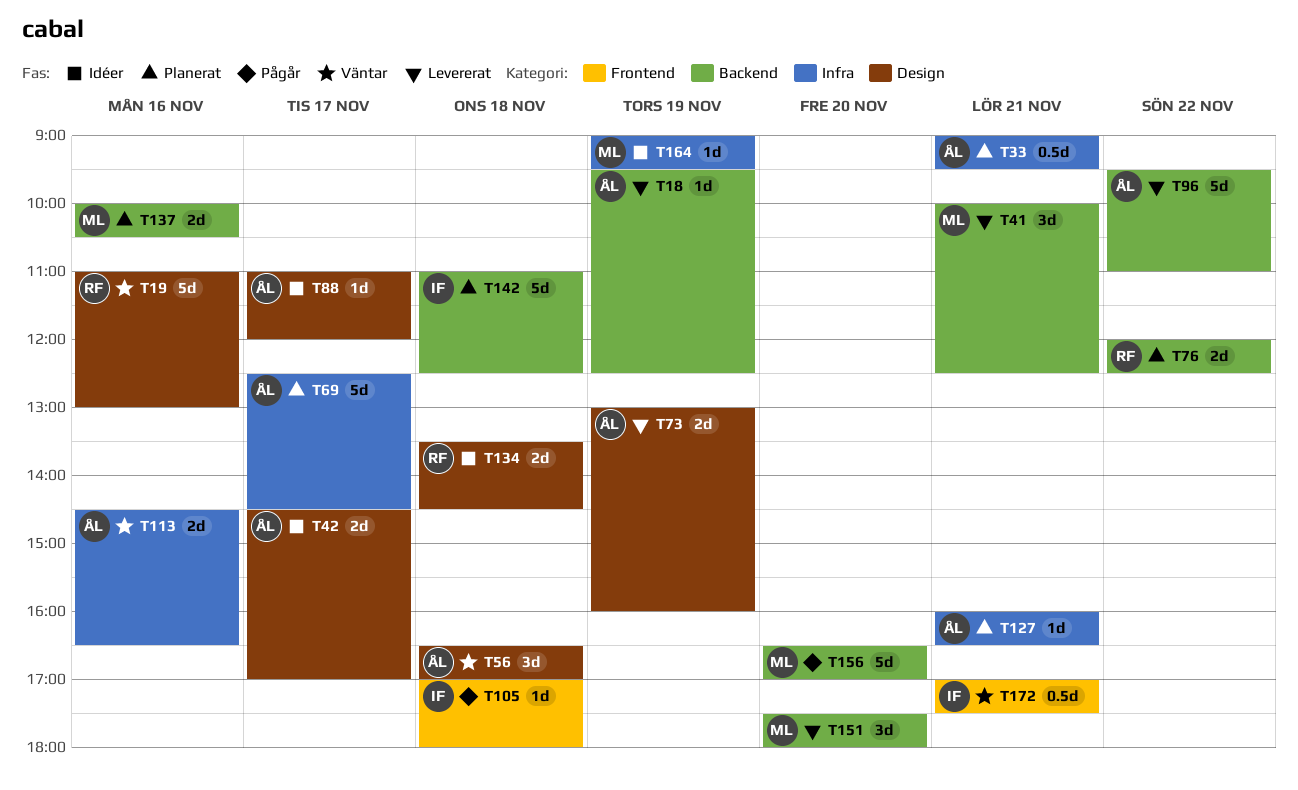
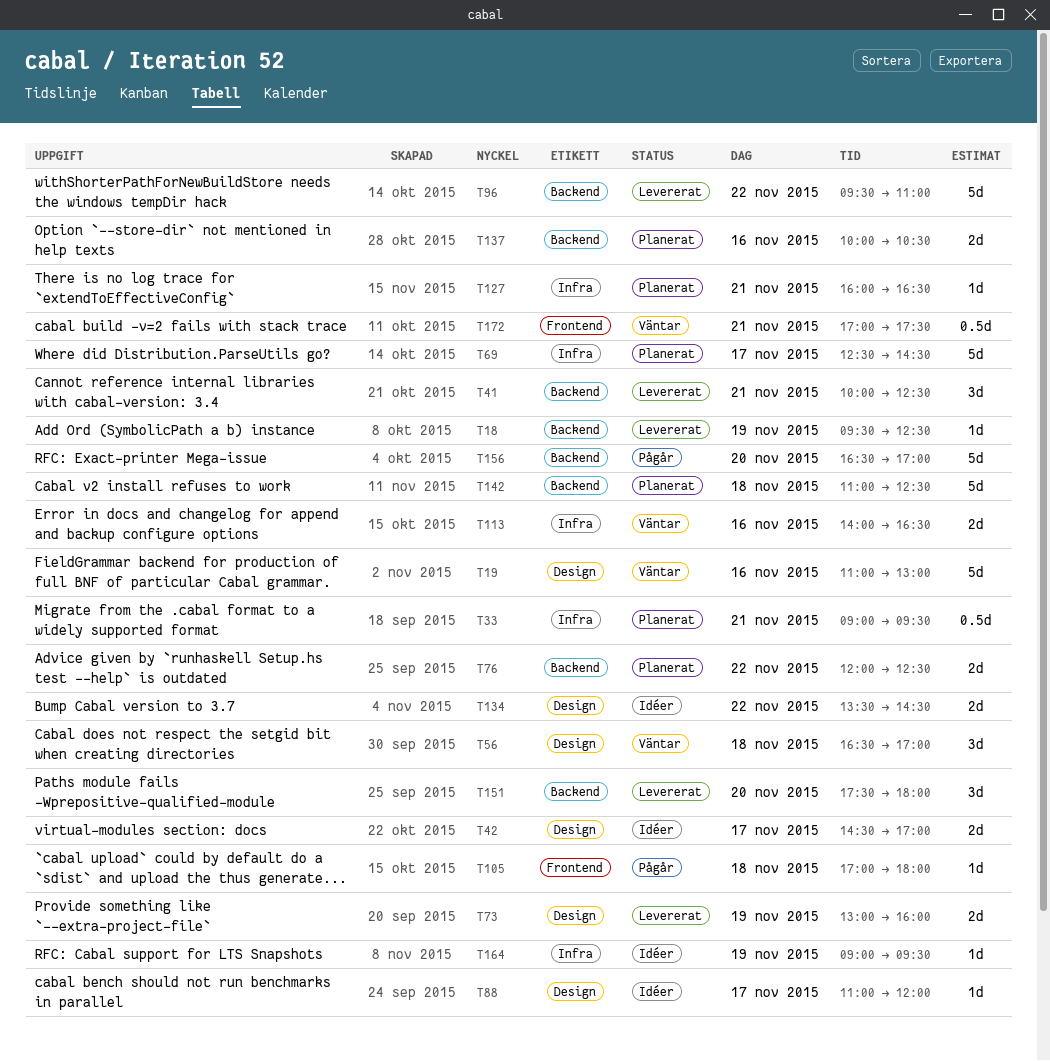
T113, begins: 14:30 -> 14:00
T134, day: Nov 18 -> Nov 22

